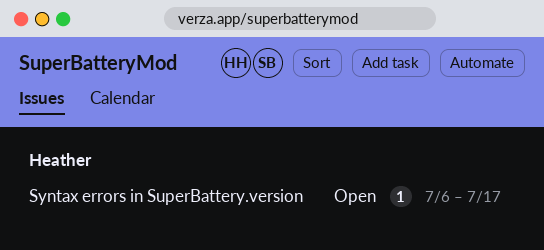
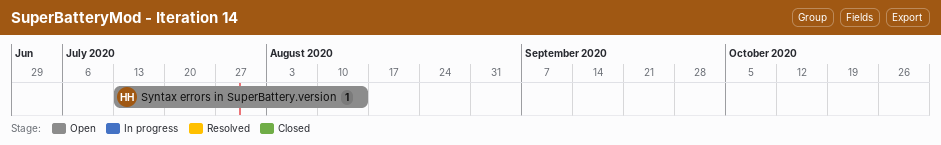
Syntax errors in SuperBattery.version, start: Jul 6 -> Jul 13
Syntax errors in SuperBattery.version, due: Jul 17 -> Aug 14

